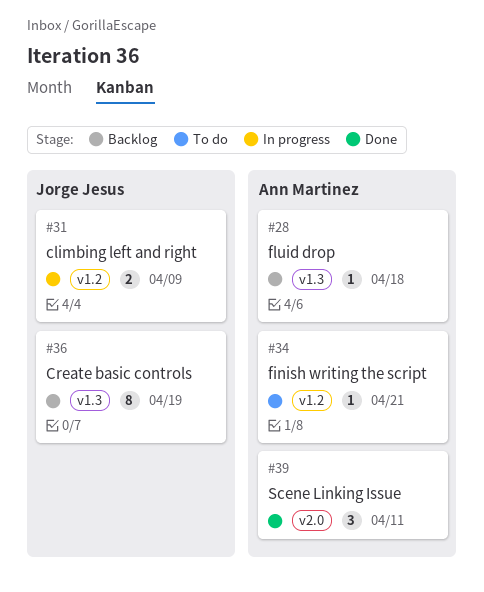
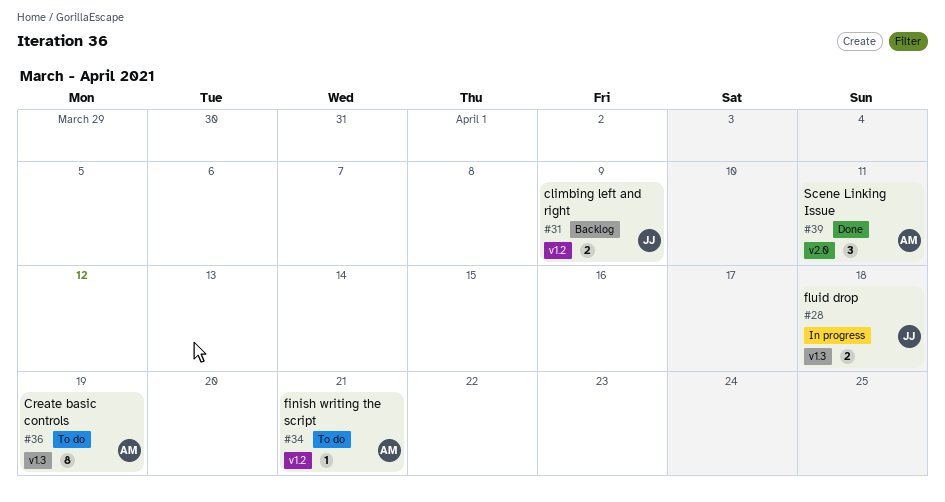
#28, status: Backlog -> In progress
#28, owner: Ann Martinez -> Jorge Jesus
#28, estimate: 1 -> 2
#31, status: In progress -> Backlog
#36, status: Backlog -> To do
#36, owner: Jorge Jesus -> Ann Martinez

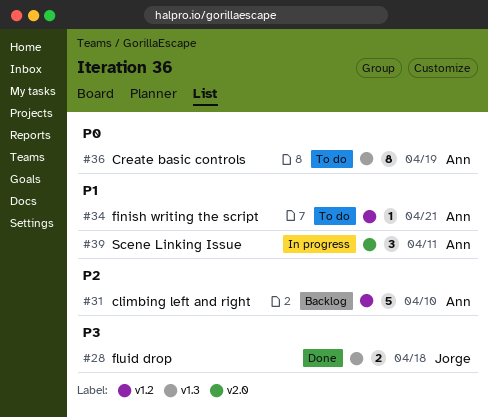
#28, status: In progress -> Done
#31, owner: Jorge -> Ann
#31, estimate: 2 -> 5
#31, due: Apr 9 -> Apr 10
#39, status: Done -> In progress

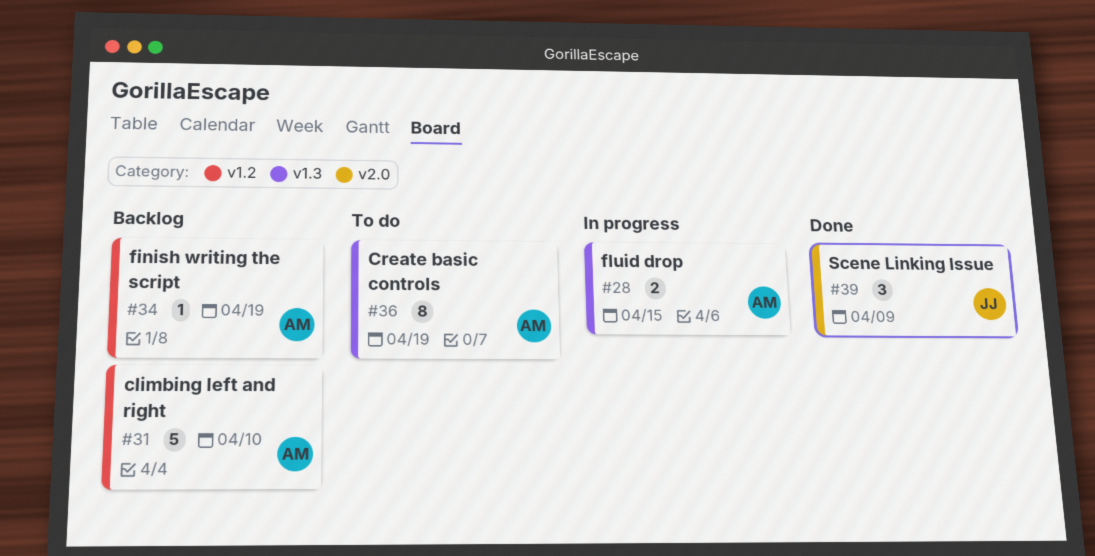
#28, status: Done -> In progress
#28, owner: Jorge -> Ann
#28, due: Apr 18 -> Apr 15
#34, status: To do -> Backlog
#34, due: Apr 21 -> Apr 19
#39, status: In progress -> Done
#39, owner: Ann -> Jorge
#39, due: Apr 11 -> Apr 9

